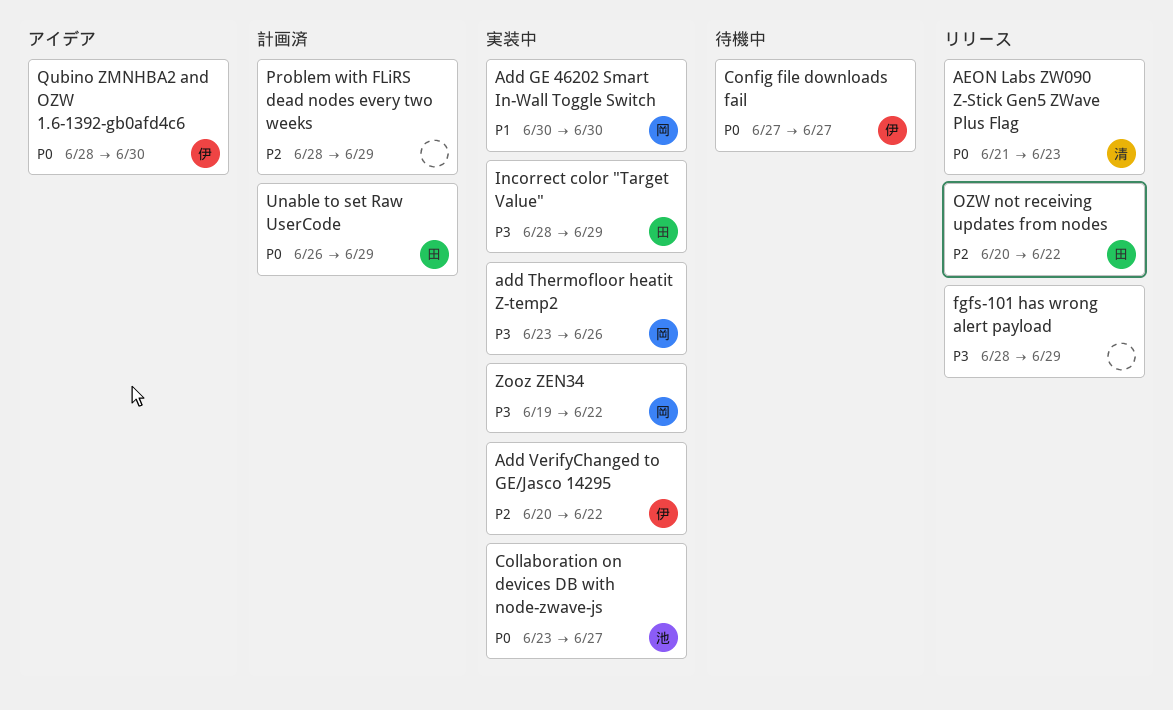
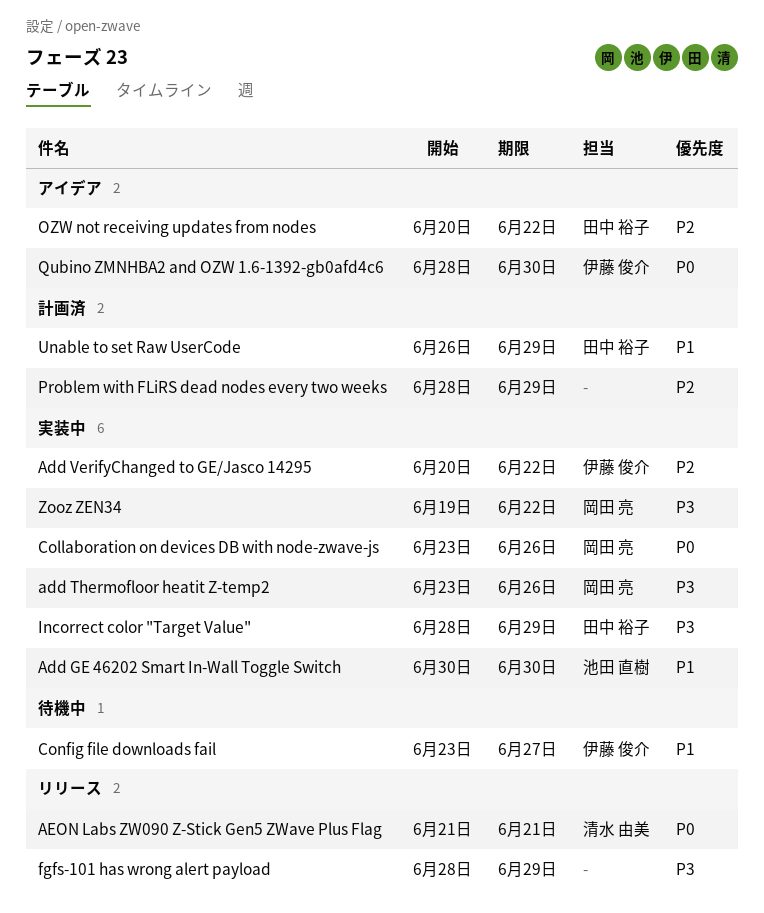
Add GE 46202 Smart In-Wall Toggle Switch, owner: 岡田 亮 -> 池田 直樹
AEON Labs ZW090 Z-Stick Gen5 ZWave Plus Flag, due: Jun 23 -> Jun 21
Collaboration on devices DB with node-zwave-js, owner: 池田 直樹 -> 岡田 亮
Collaboration on devices DB with node-zwave-js, due: Jun 27 -> Jun 26
Config file downloads fail, priority: P0 -> P1
Config file downloads fail, start: Jun 27 -> Jun 23
OZW not receiving updates from nodes, status: リリース -> アイデア
Unable to set Raw UserCode, priority: P0 -> P1

